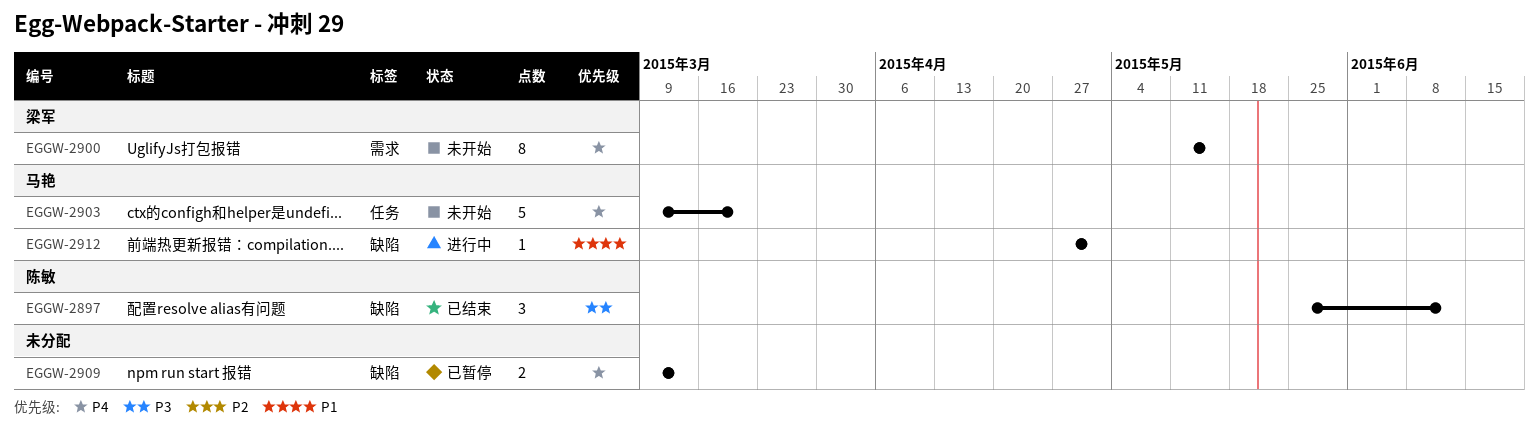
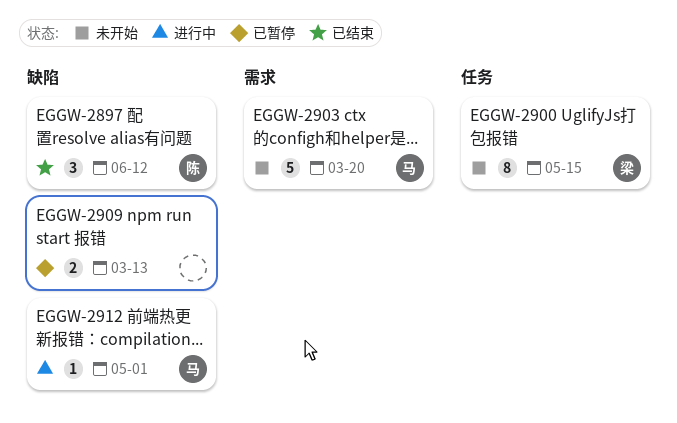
EGGW-2900, label: 需求 -> 任务
EGGW-2903, label: 任务 -> 需求

